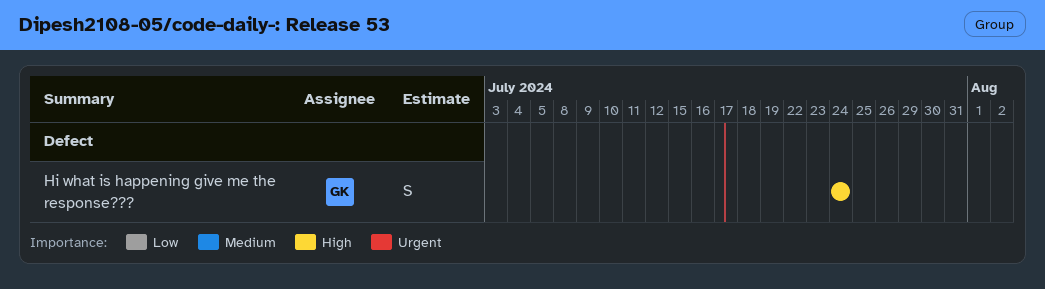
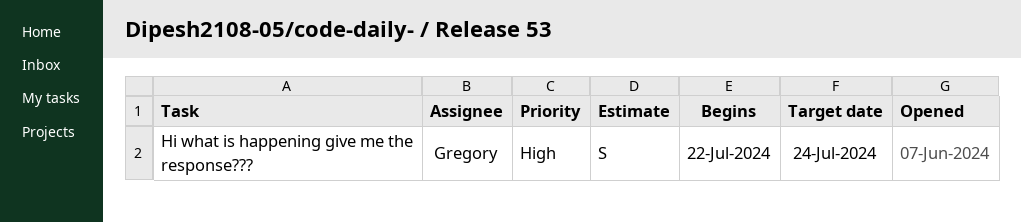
Hi what is happening give me the response???, start: Jul 24 -> Jul 22

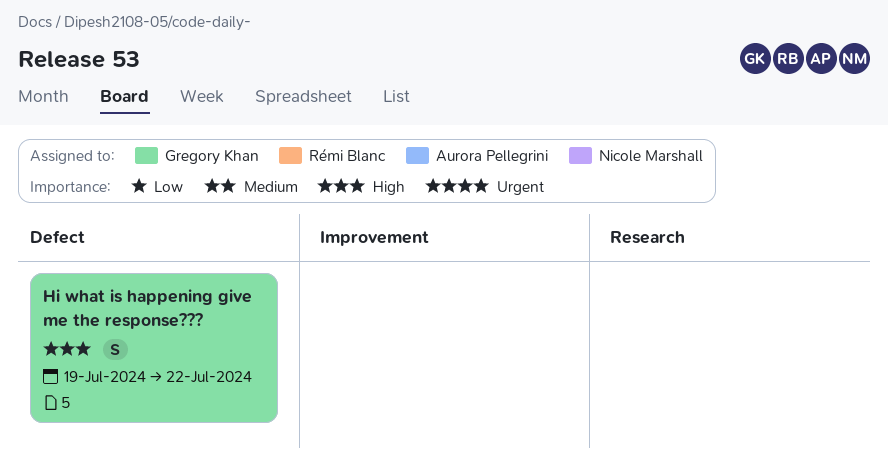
Hi what is happening give me the response???, start: Jul 22 -> Jul 19
Hi what is happening give me the response???, due: Jul 24 -> Jul 22

